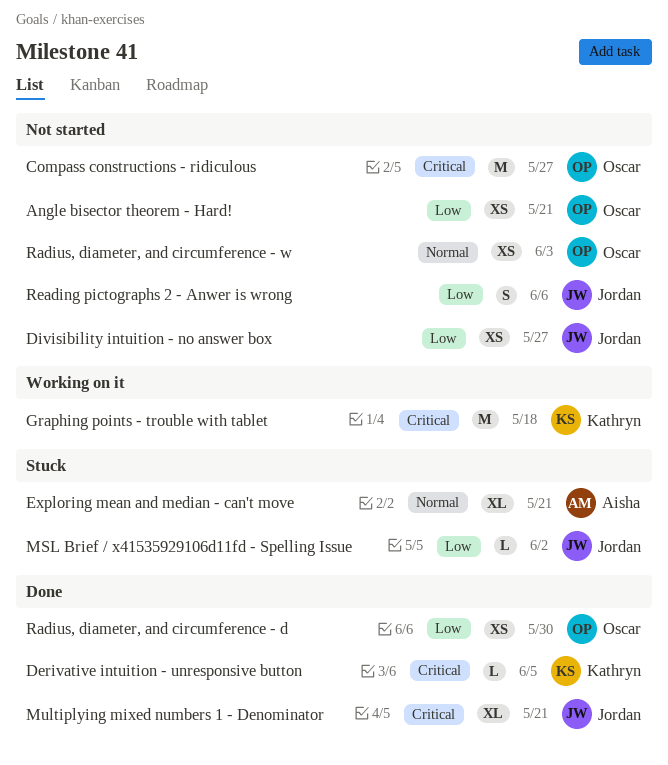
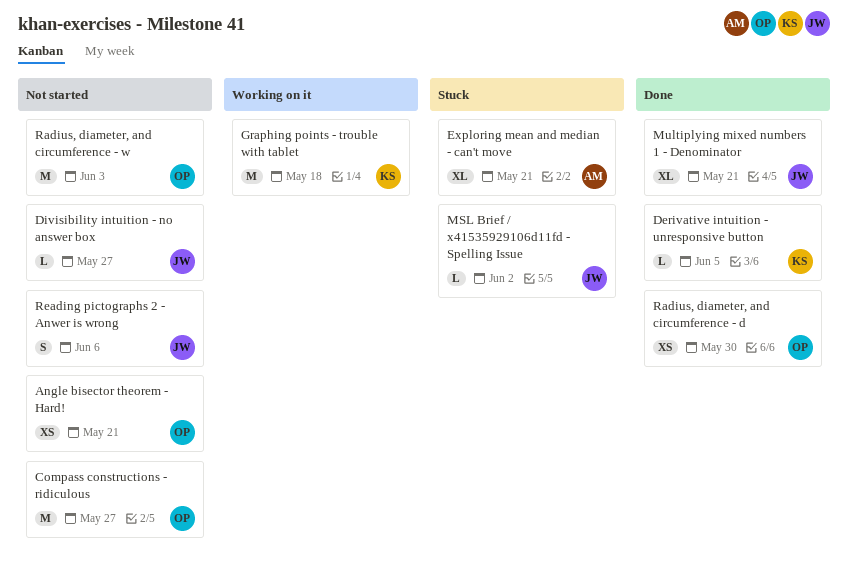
Divisibility intuition - no answer box, estimate: XS -> L
Radius, diameter, and circumference - w, estimate: XS -> M

